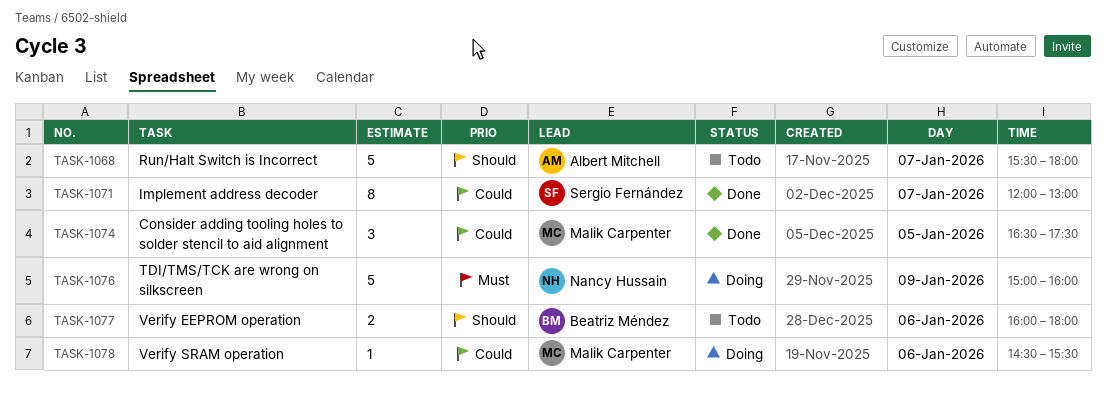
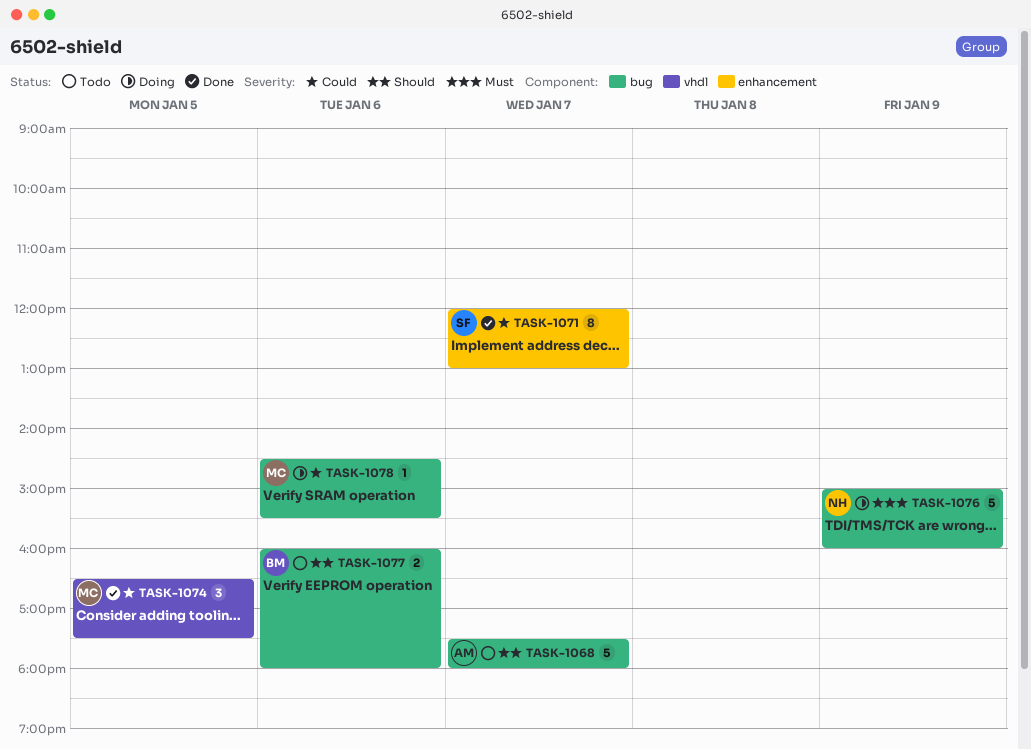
TASK-1068, begins: 15:30 -> 17:30

